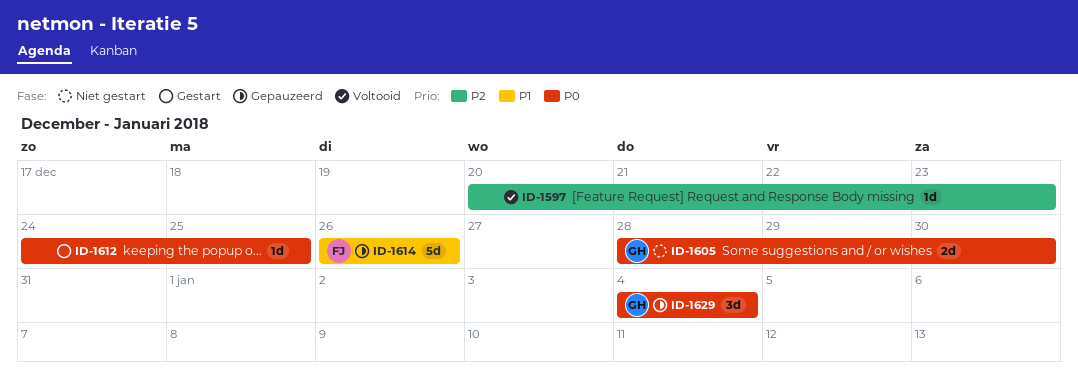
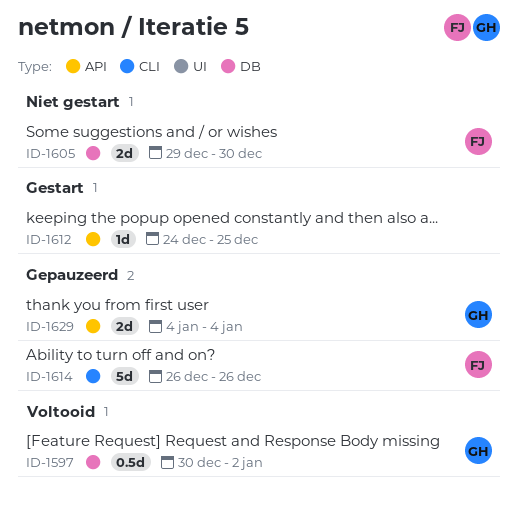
ID-1597, owner: none -> GH
ID-1597, estimate: 1d -> 0.5d
ID-1597, start: Dec 20 -> Dec 30
ID-1597, due: Dec 23 -> Jan 2
ID-1605, owner: GH -> FJ
ID-1605, start: Dec 28 -> Dec 29
ID-1629, estimate: 3d -> 2d

